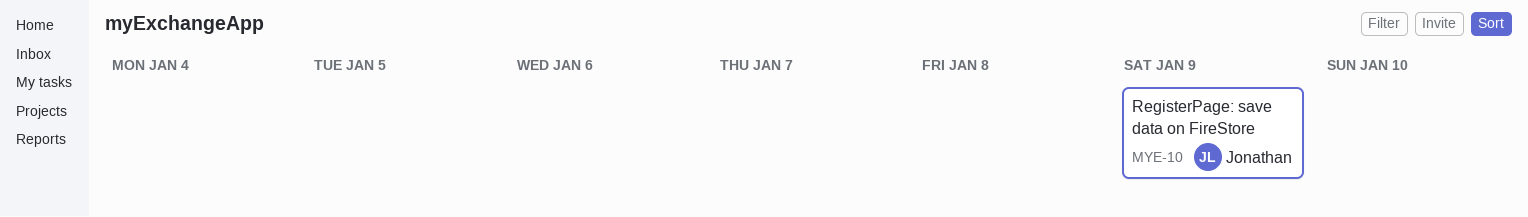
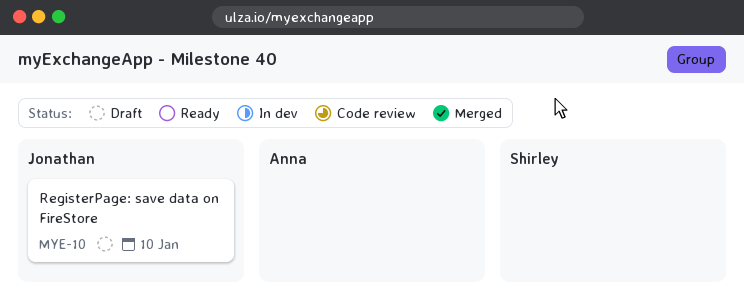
MYE-10, due: Jan 9 -> Jan 10

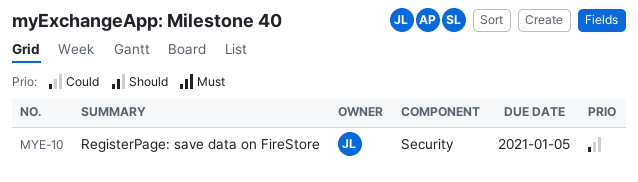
MYE-10, due: Jan 10 -> Jan 5

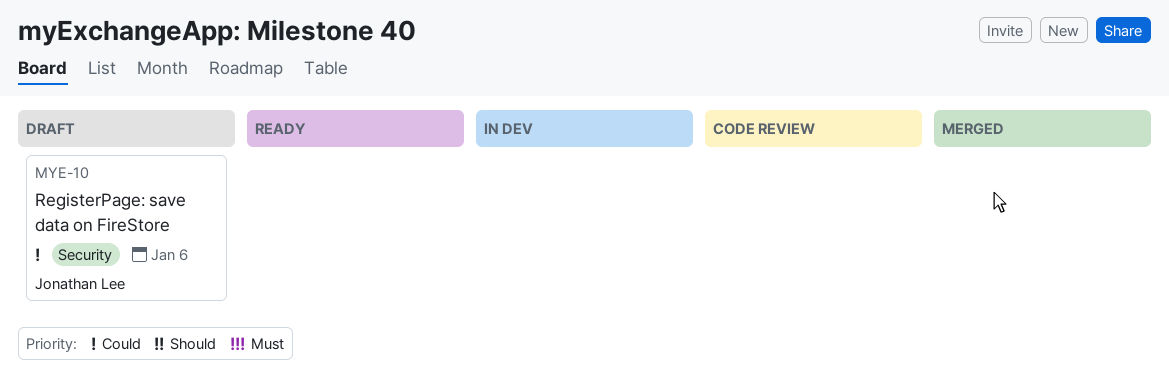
MYE-10, due: Jan 5 -> Jan 6

